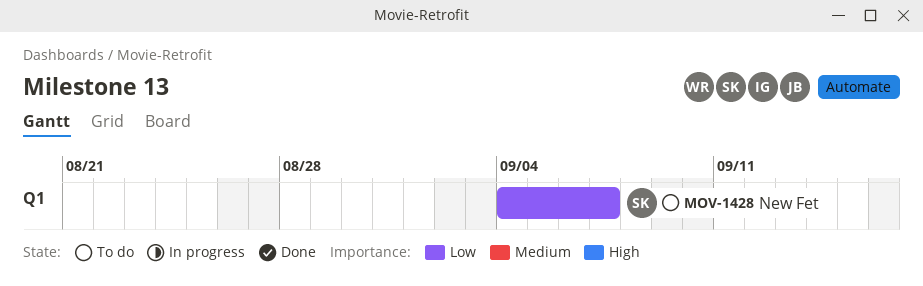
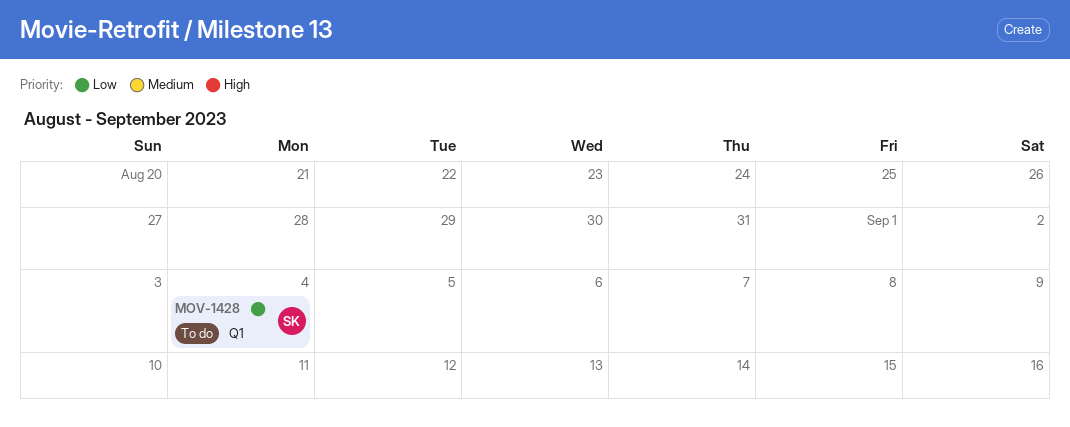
MOV-1428, due: Sep 7 -> Sep 4

